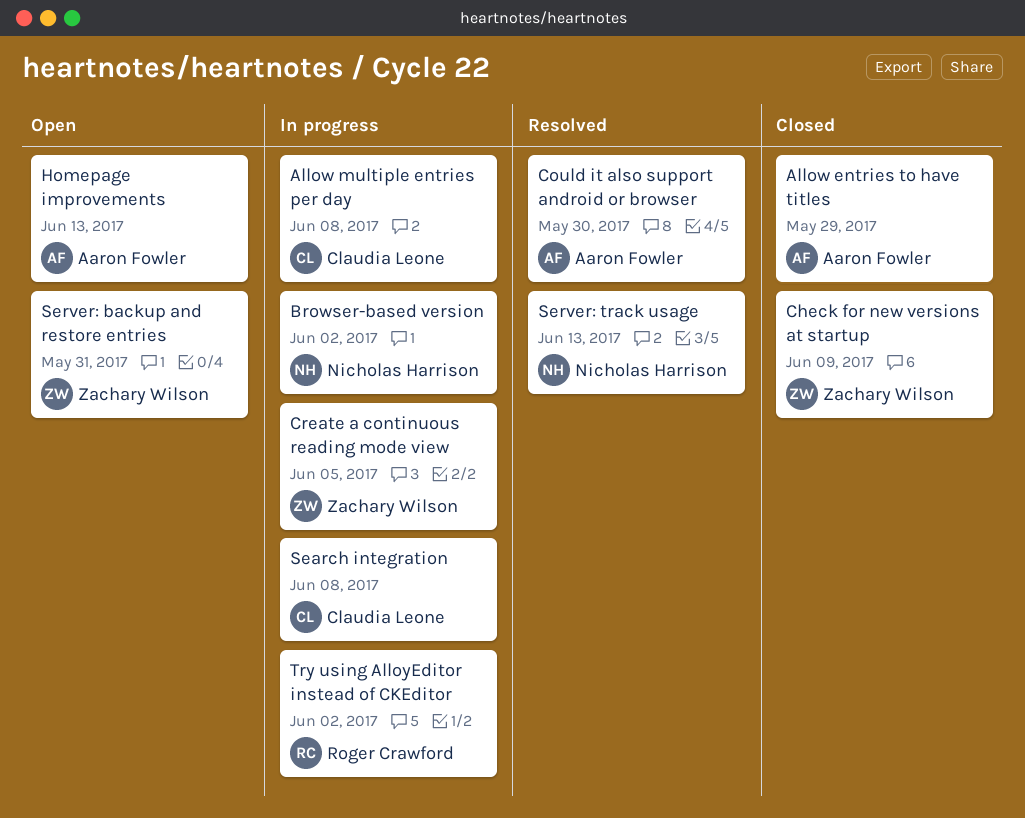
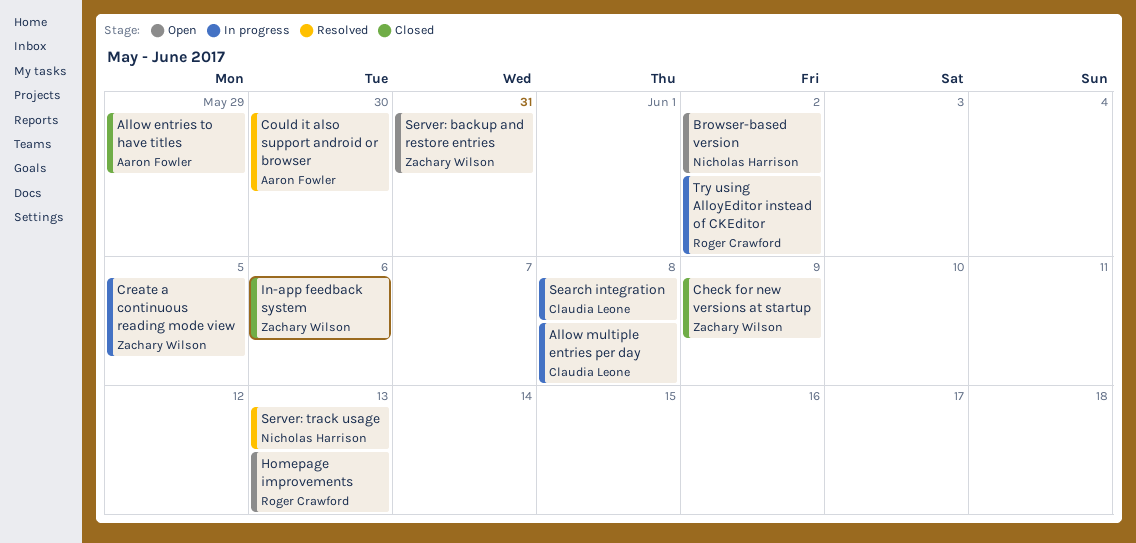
Browser-based version, status: In progress -> Open
Homepage improvements, owner: Aaron Fowler -> Roger Crawford
In-app feedback system: none -> present

